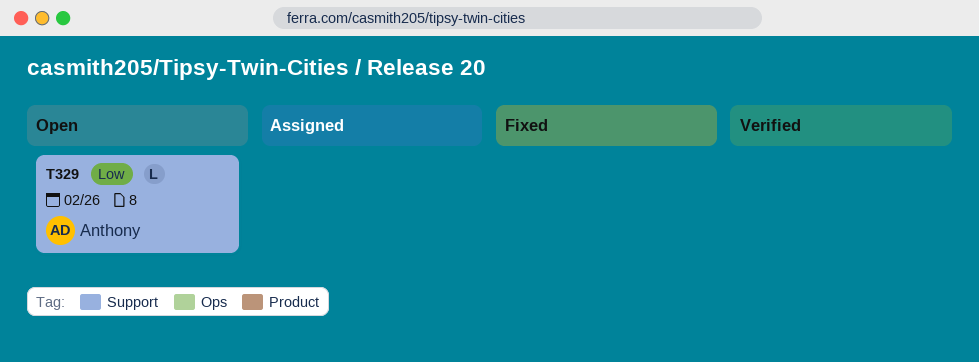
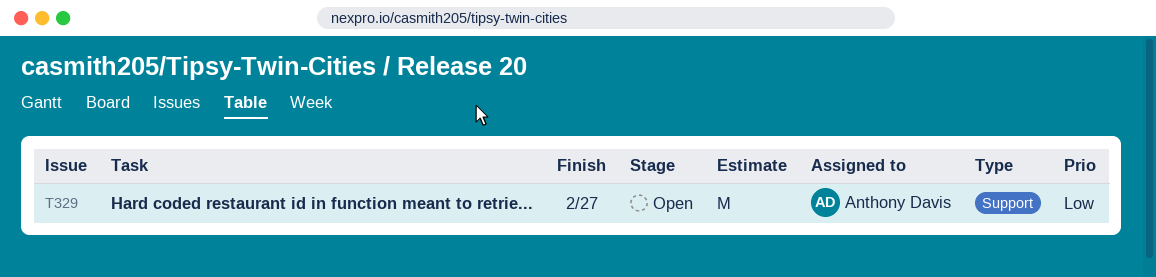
T329, estimate: L -> M
T329, due: Feb 26 -> Feb 27

